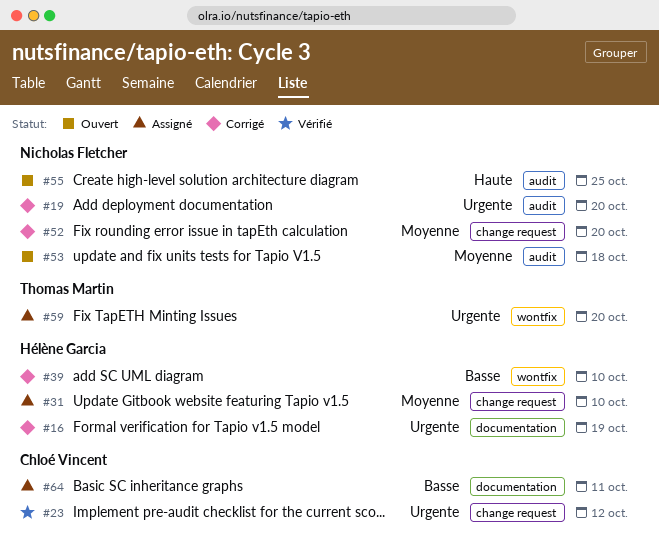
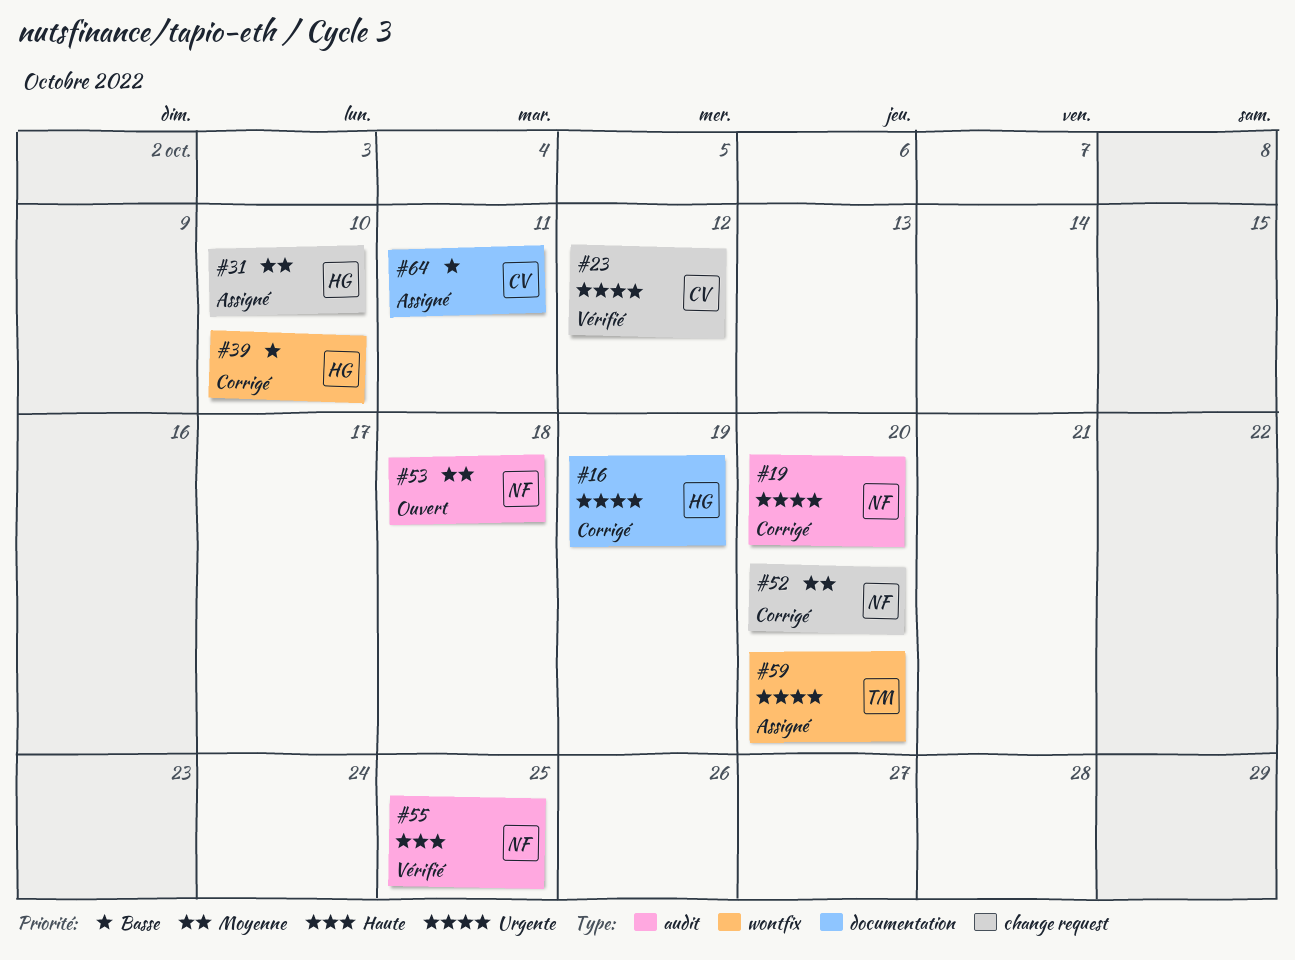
#55, status: Ouvert -> Vérifié

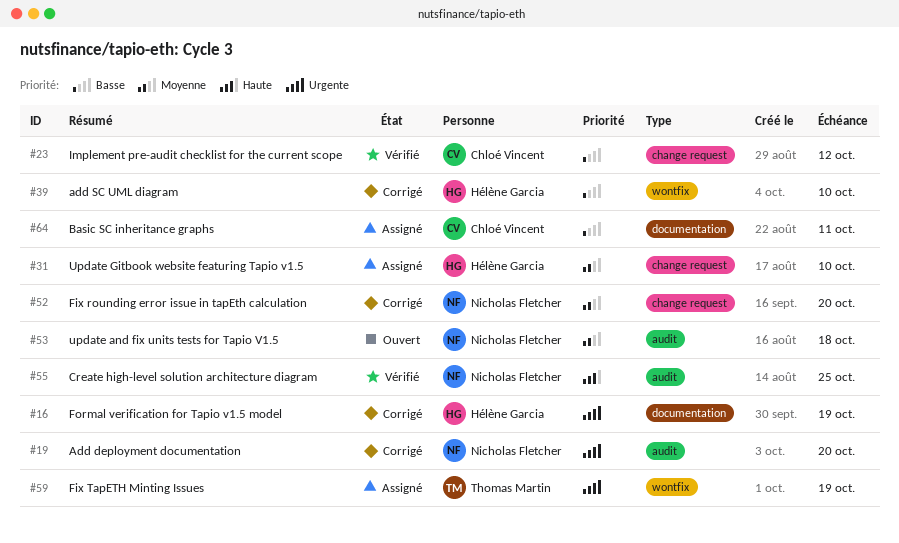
#23, priority: Urgente -> Basse
#59, due: Oct 20 -> Oct 19

